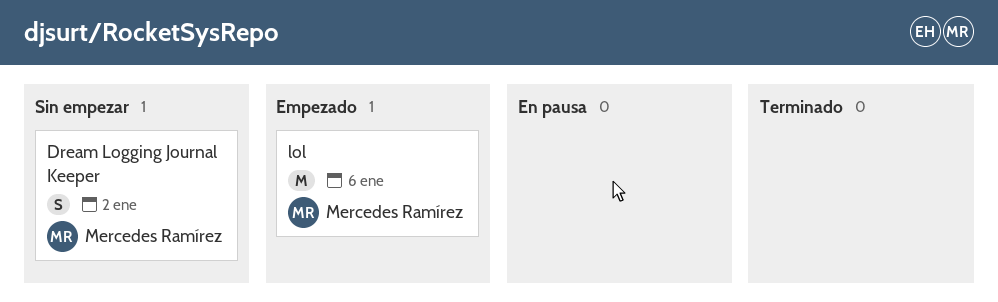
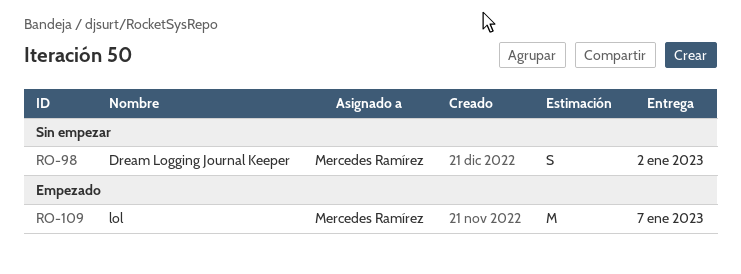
lol, due: Jan 6 -> Jan 7

